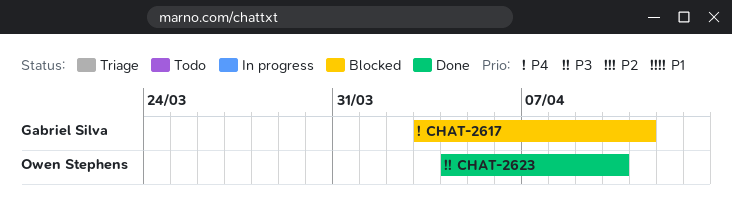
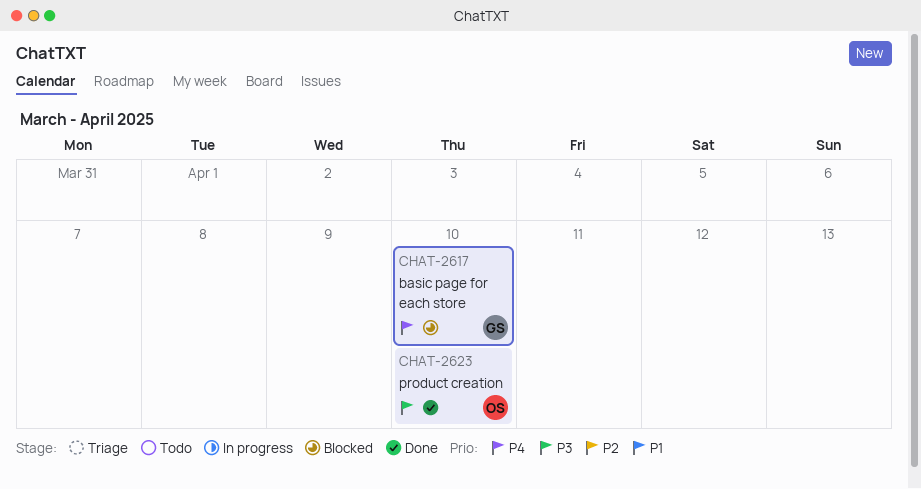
CHAT-2617, due: Apr 11 -> Apr 10

